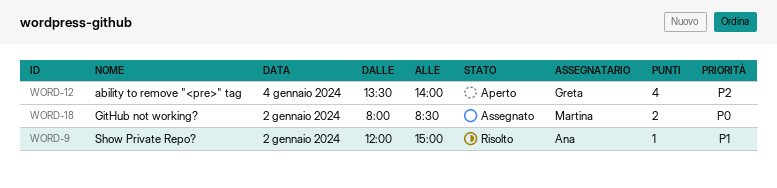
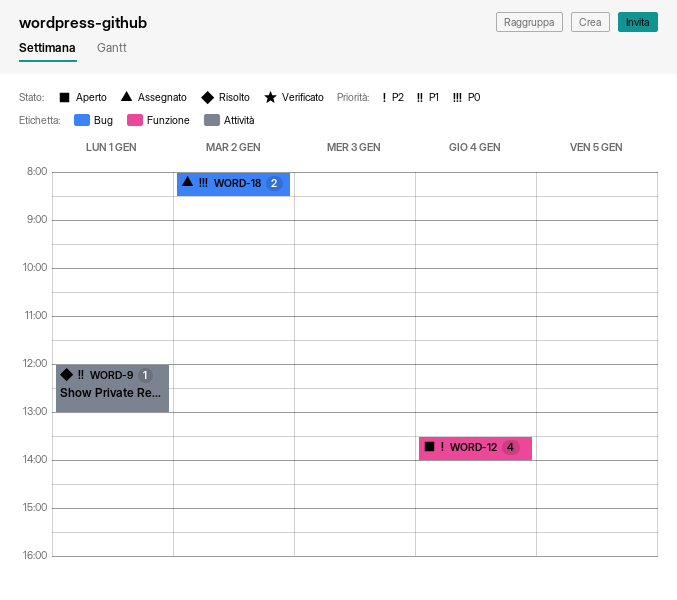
WORD-9, day: Jan 2 -> Jan 1
WORD-9, ends: 15:00 -> 13:00

